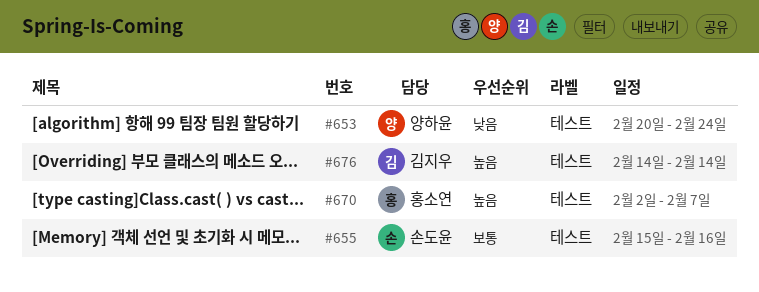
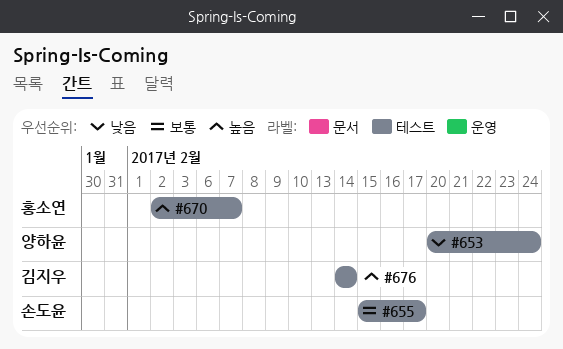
#655, due: Feb 16 -> Feb 17

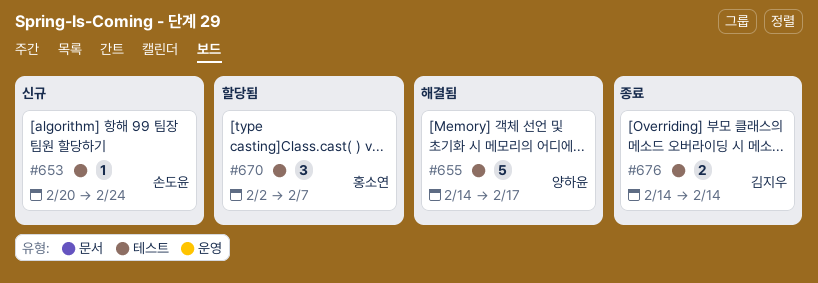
#653, owner: 양하윤 -> 손도윤
#655, owner: 손도윤 -> 양하윤
#655, start: Feb 15 -> Feb 14

